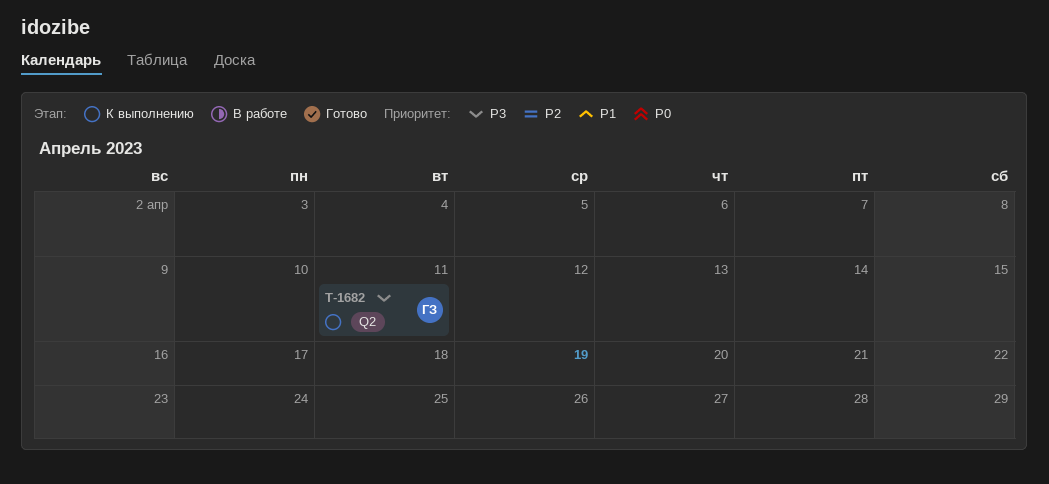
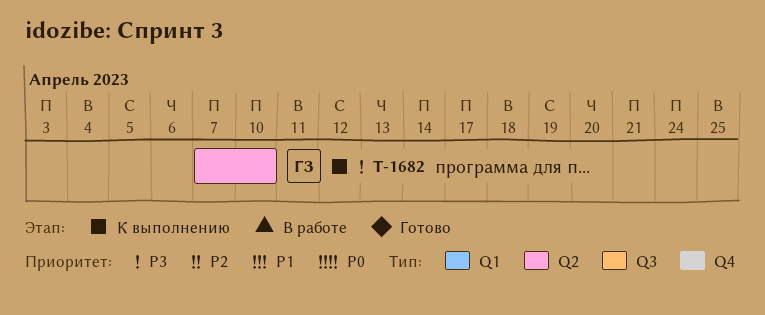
T-1682, due: Apr 11 -> Apr 10

